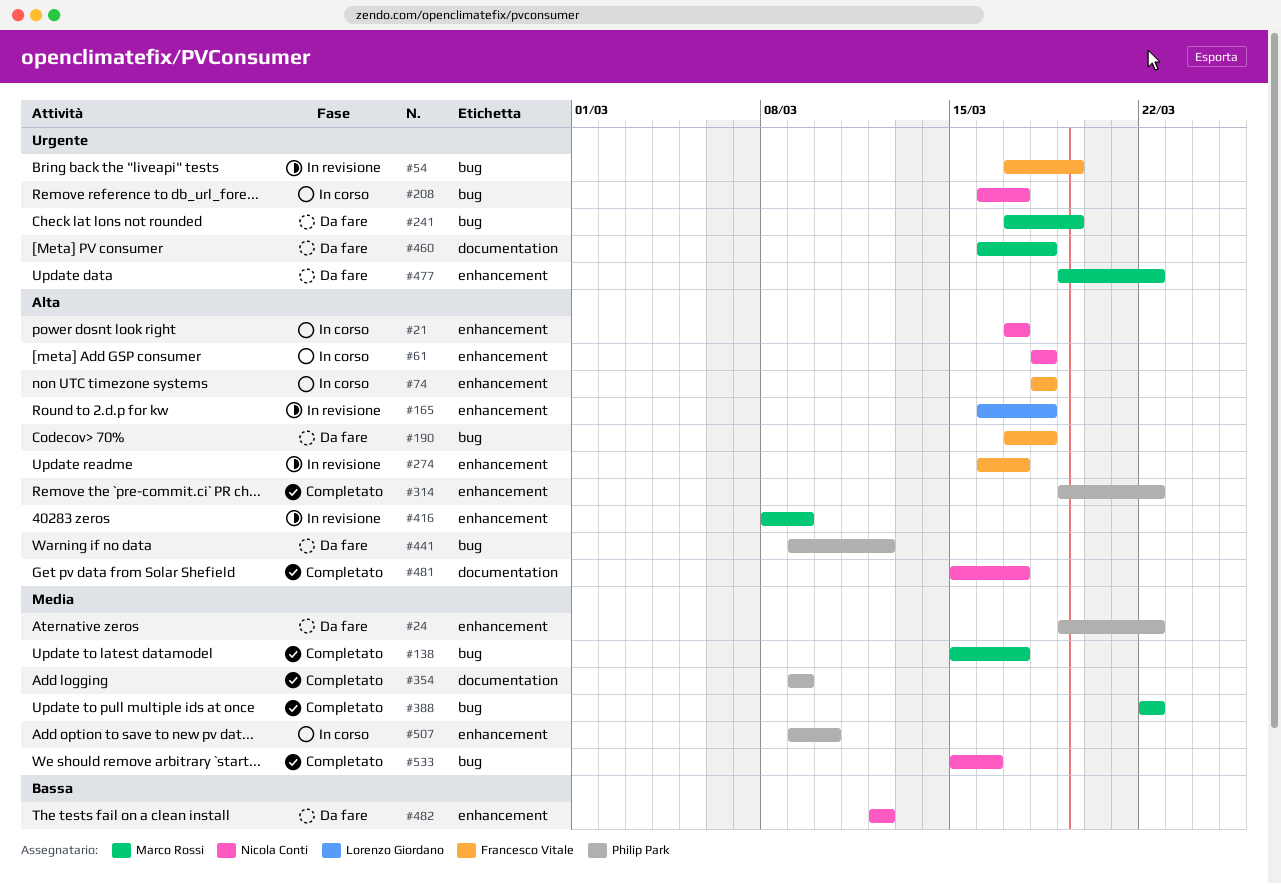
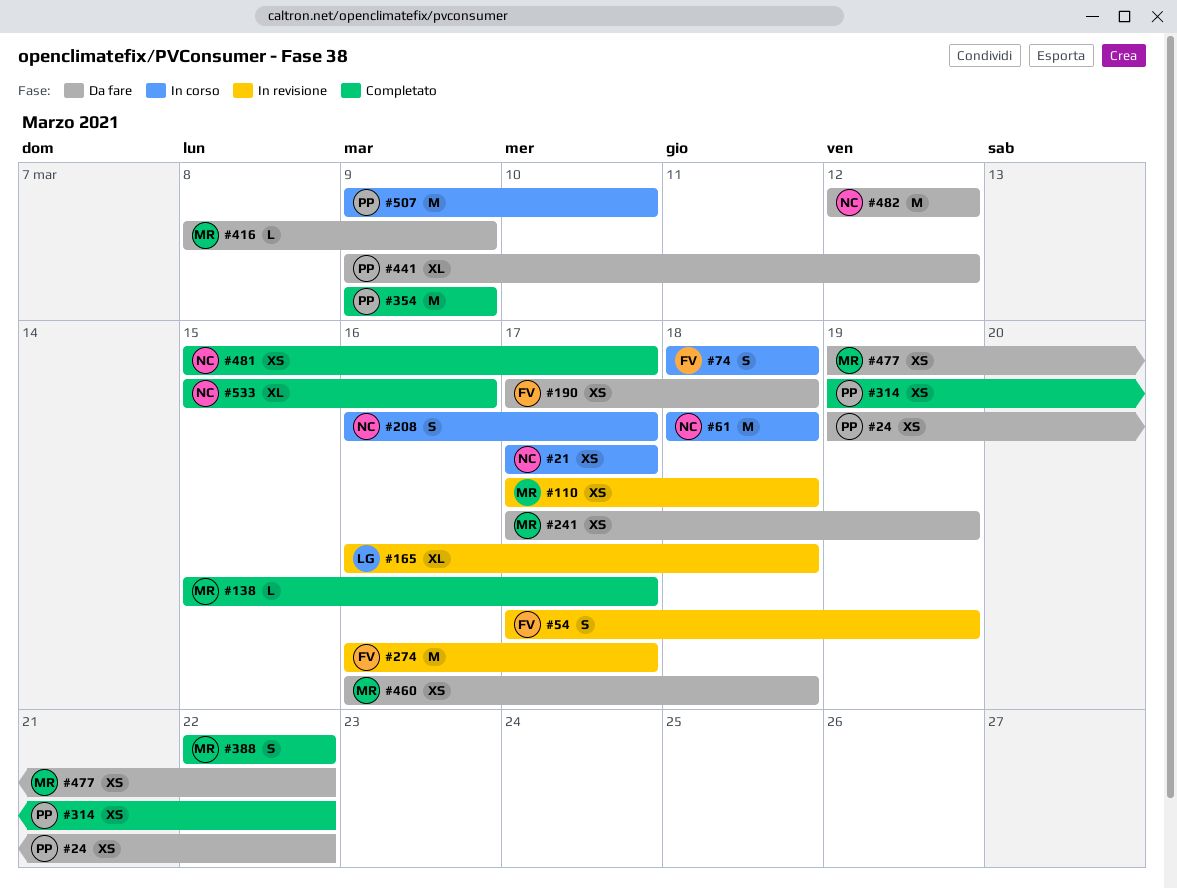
#110: none -> present
#416, status: In revisione -> Da fare

